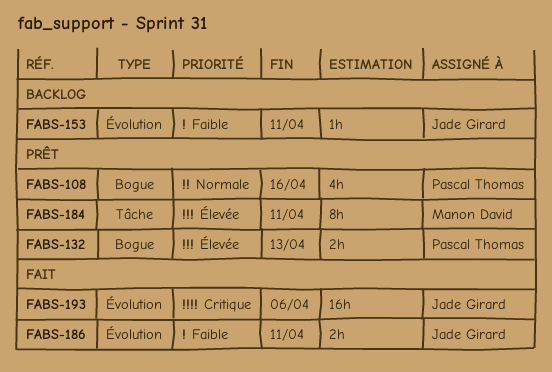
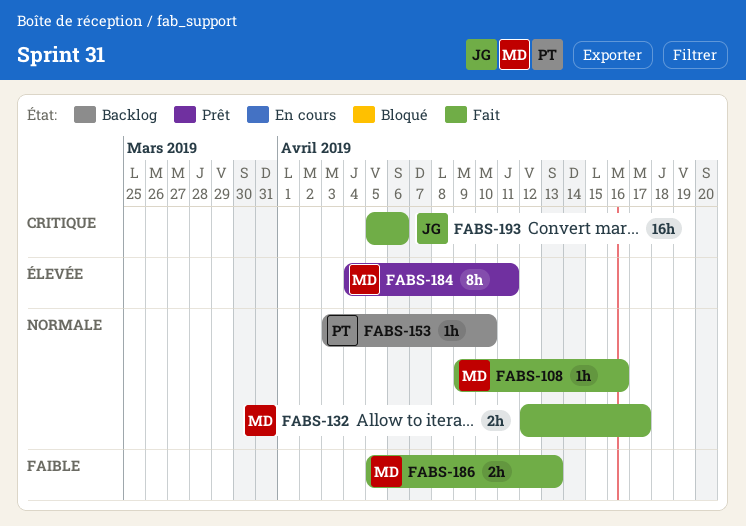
FABS-108, status: Prêt -> Fait
FABS-108, owner: Pascal Thomas -> Manon David
FABS-108, estimate: 4h -> 1h
FABS-132, status: Prêt -> Fait
FABS-132, owner: Pascal Thomas -> Manon David
FABS-132, priority: Élevée -> Normale
FABS-132, due: Apr 13 -> Apr 17
FABS-153, owner: Jade Girard -> Pascal Thomas
FABS-153, priority: Faible -> Normale
FABS-153, due: Apr 11 -> Apr 10
FABS-186, owner: Jade Girard -> Manon David
FABS-186, due: Apr 11 -> Apr 13

